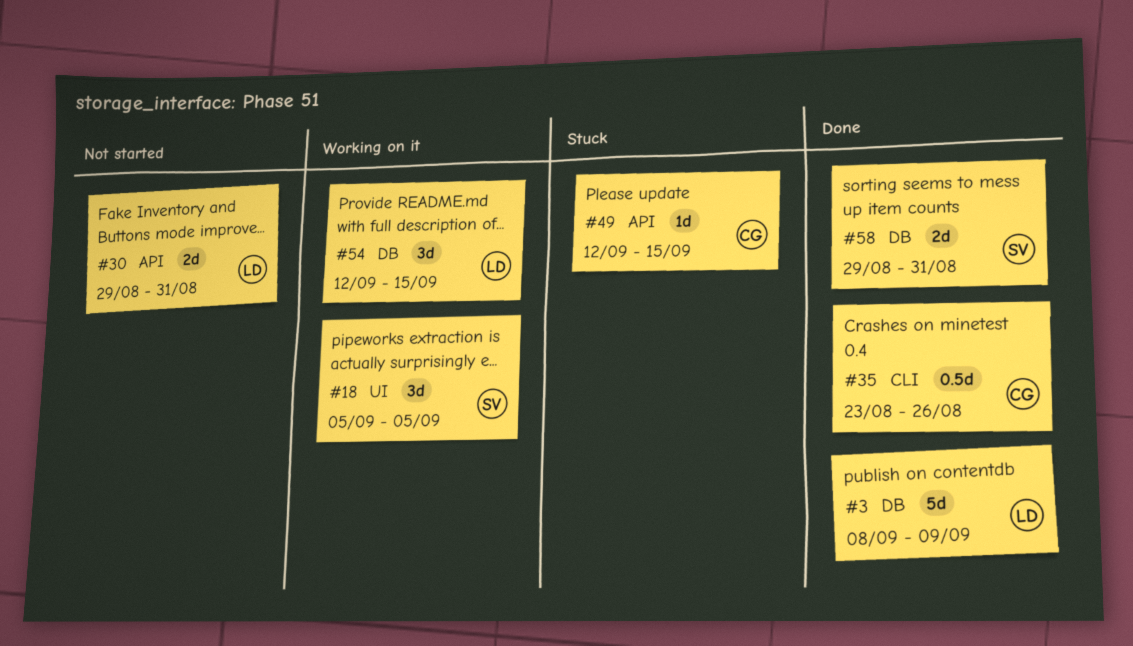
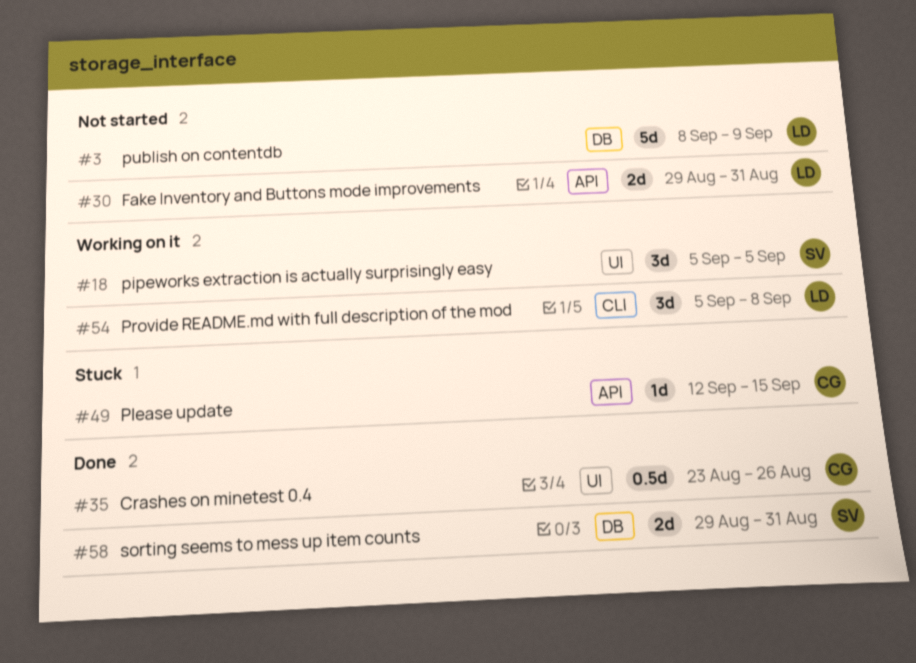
#3, status: Done -> Not started
#35, label: CLI -> UI
#54, label: DB -> CLI
#54, start: Sep 12 -> Sep 5
#54, due: Sep 15 -> Sep 8

